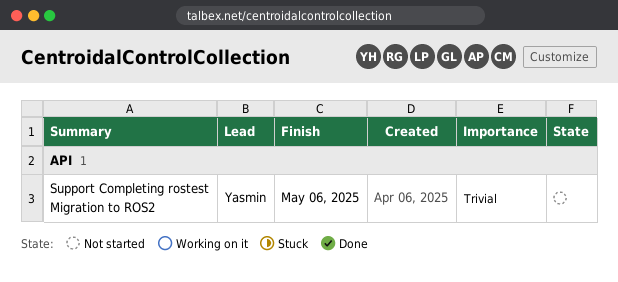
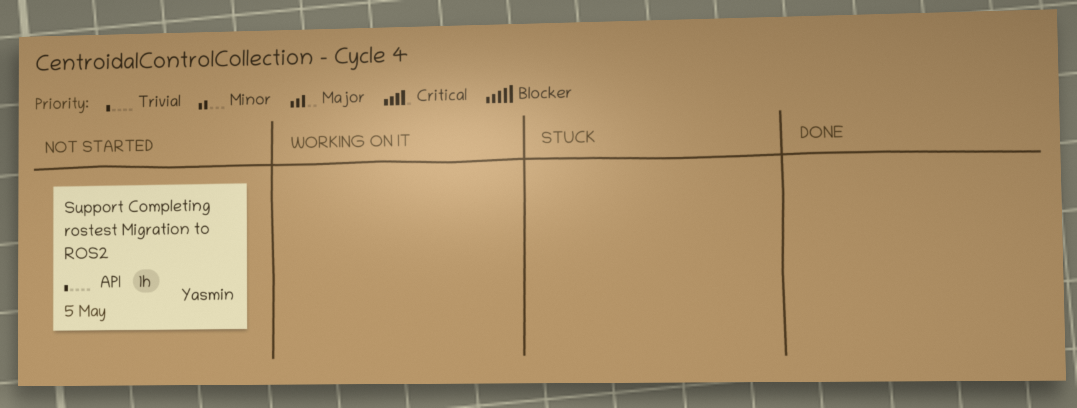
Support Completing rostest Migration to ROS2, due: May 6 -> May 5

